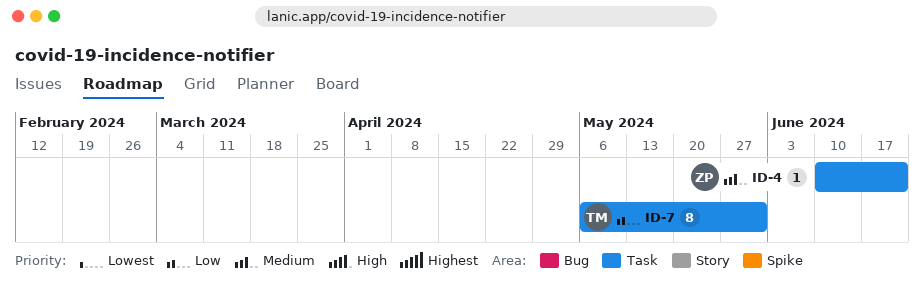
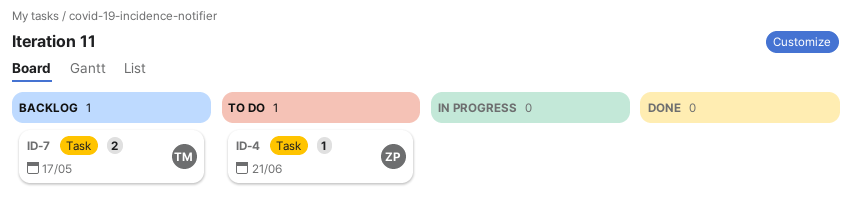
ID-7, estimate: 8 -> 2
ID-7, due: May 31 -> May 17

